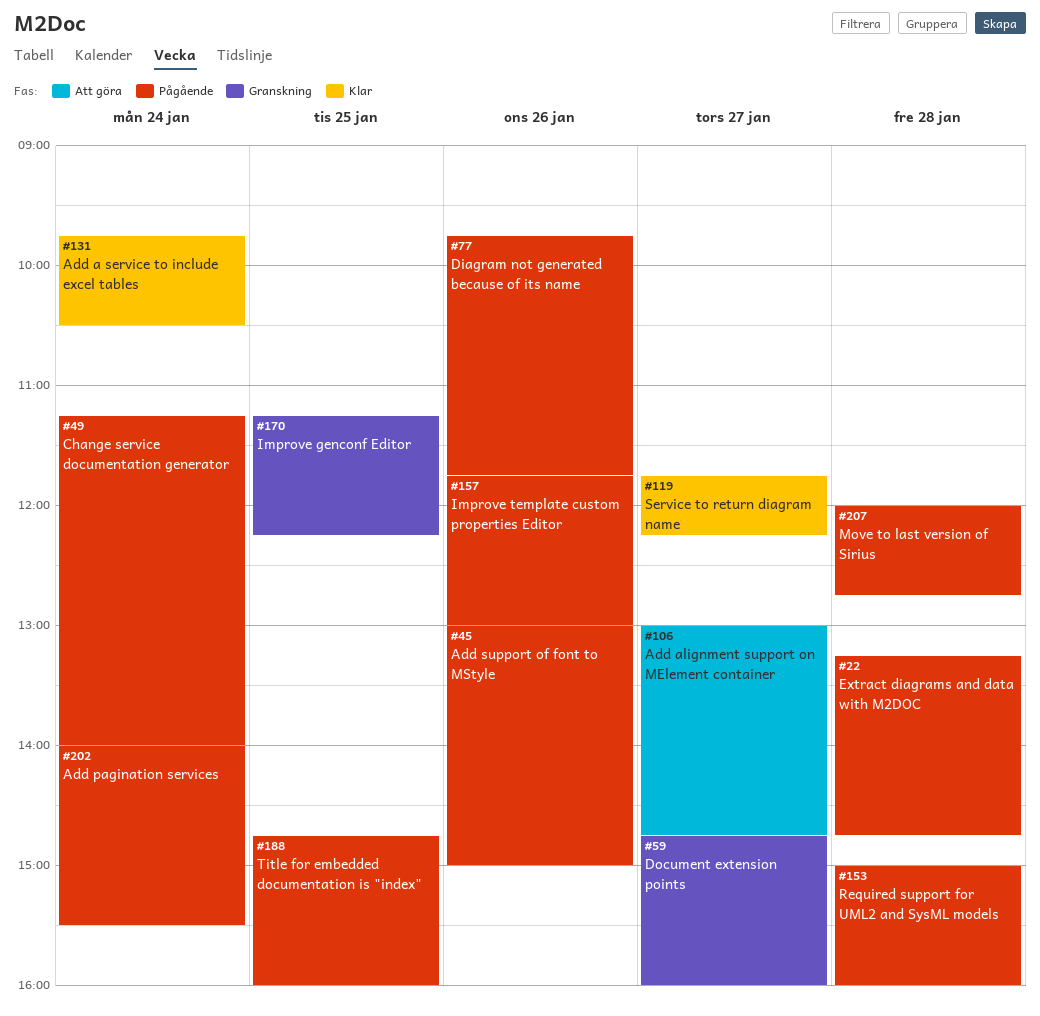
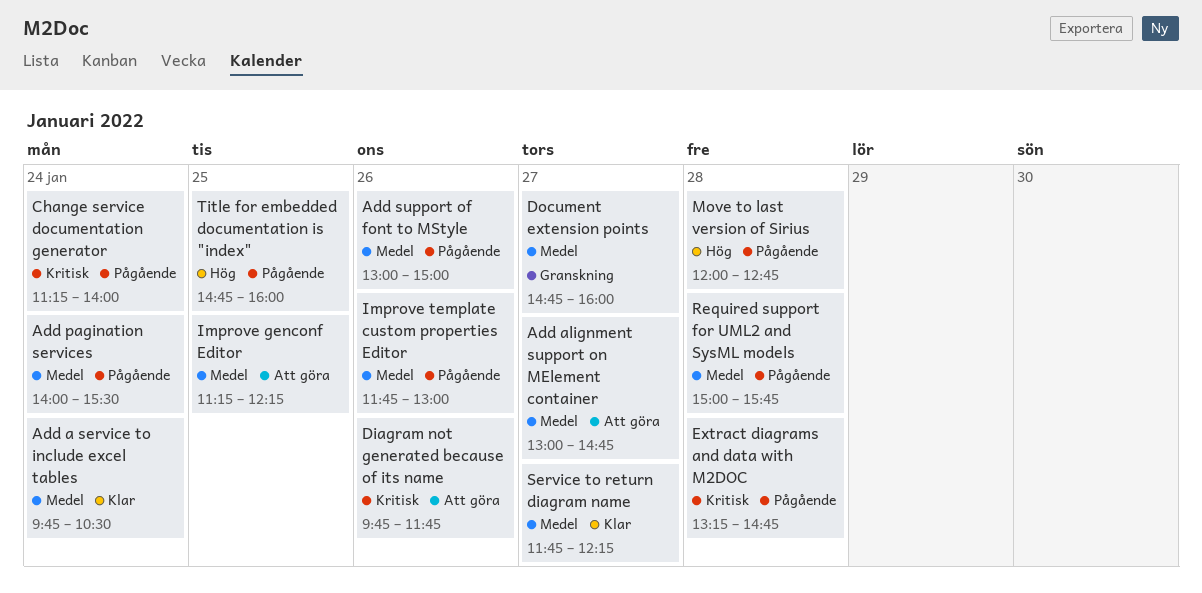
Diagram not generated because of its name, status: Pågående -> Att göra
Improve genconf Editor, status: Granskning -> Att göra
Required support for UML2 and SysML models, ends: 16:00 -> 15:45

